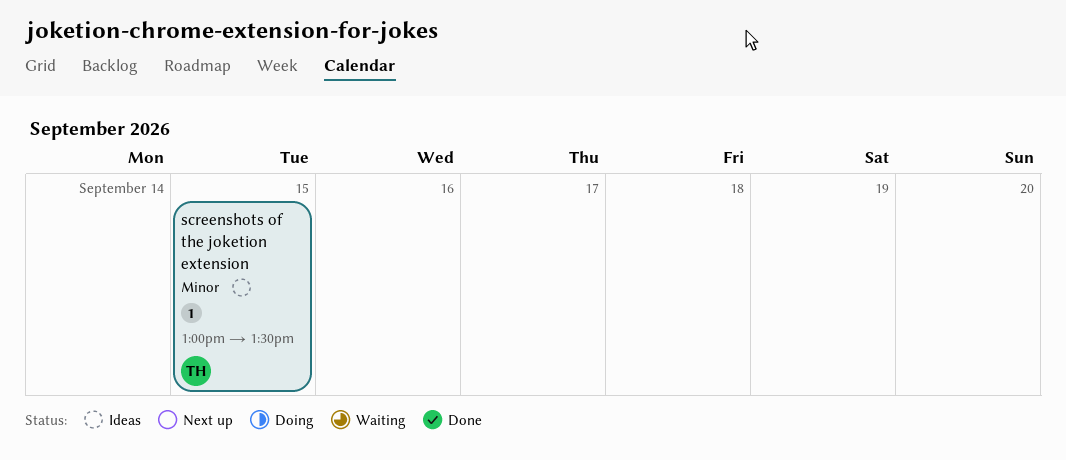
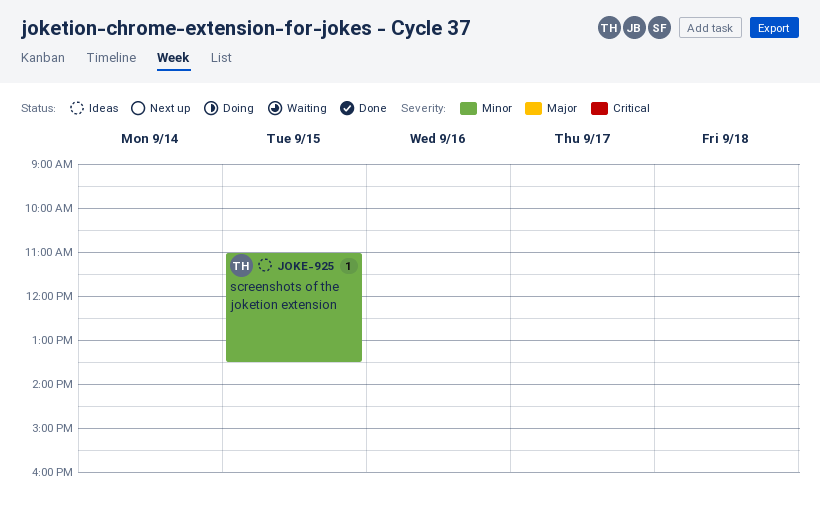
screenshots of the joketion extension, begins: 13:00 -> 11:00

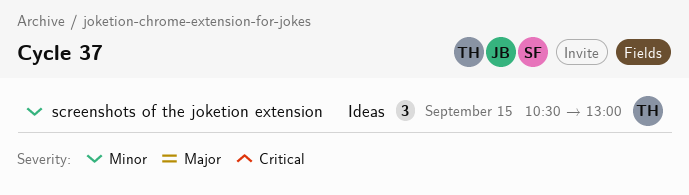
screenshots of the joketion extension, estimate: 1 -> 3
screenshots of the joketion extension, begins: 11:00 -> 10:30
screenshots of the joketion extension, ends: 13:30 -> 13:00

